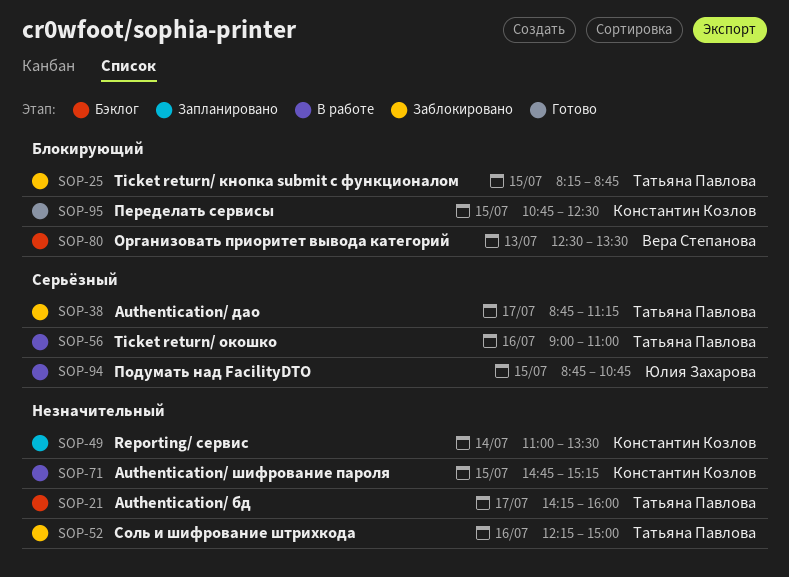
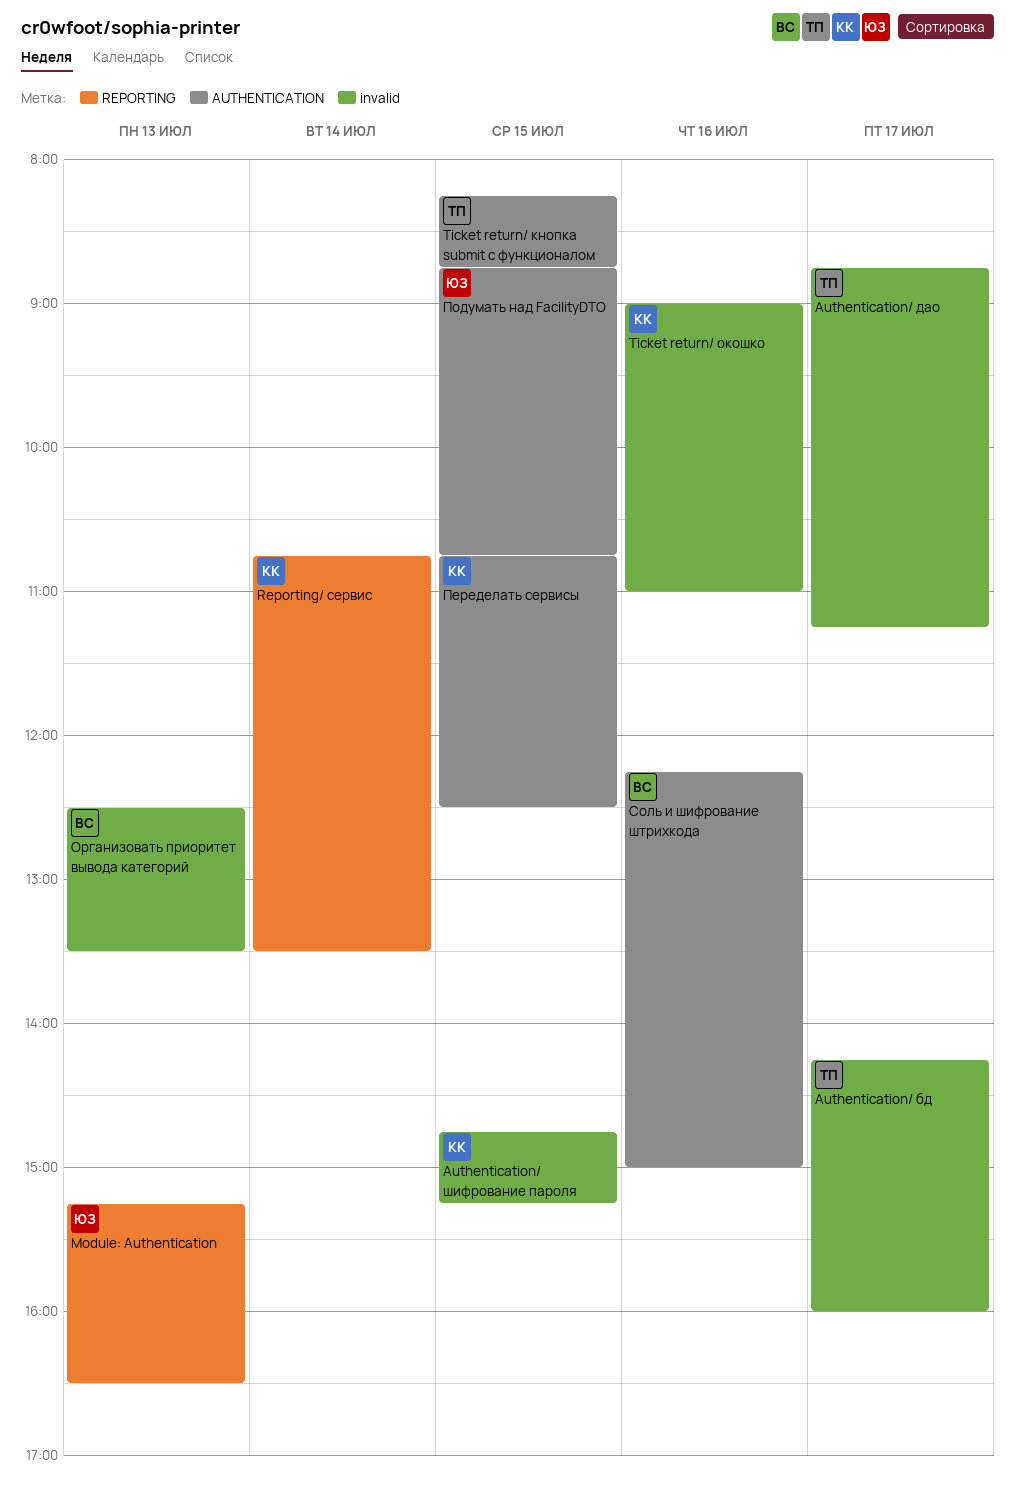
Module: Authentication: none -> present
Reporting/ сервис, begins: 11:00 -> 10:45
Ticket return/ окошко, owner: Татьяна Павлова -> Константин Козлов
Соль и шифрование штрихкода, owner: Татьяна Павлова -> Вера Степанова

